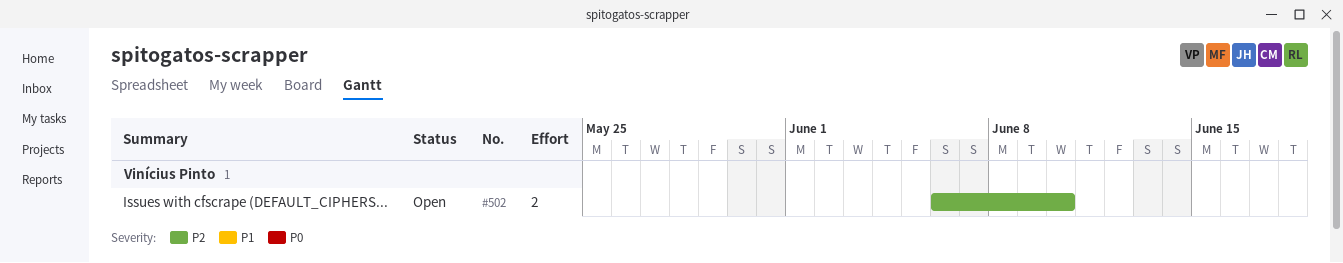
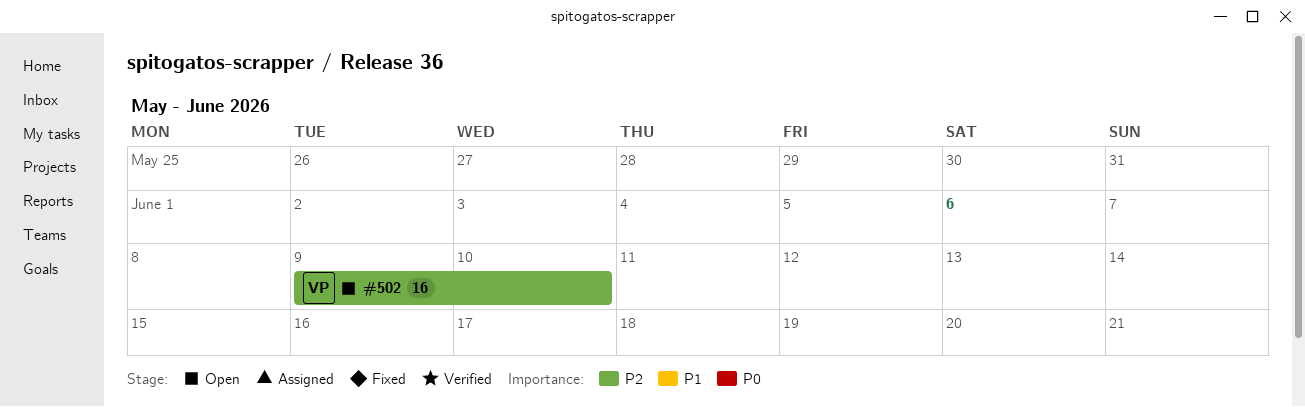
#502, estimate: 2 -> 16
#502, start: Jun 6 -> Jun 9

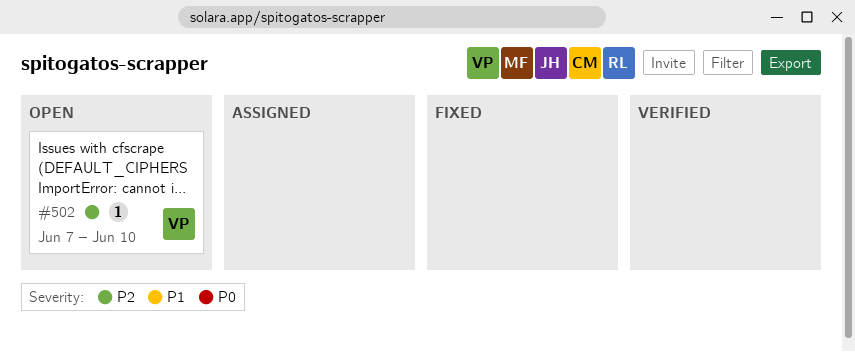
#502, estimate: 16 -> 1
#502, start: Jun 9 -> Jun 7

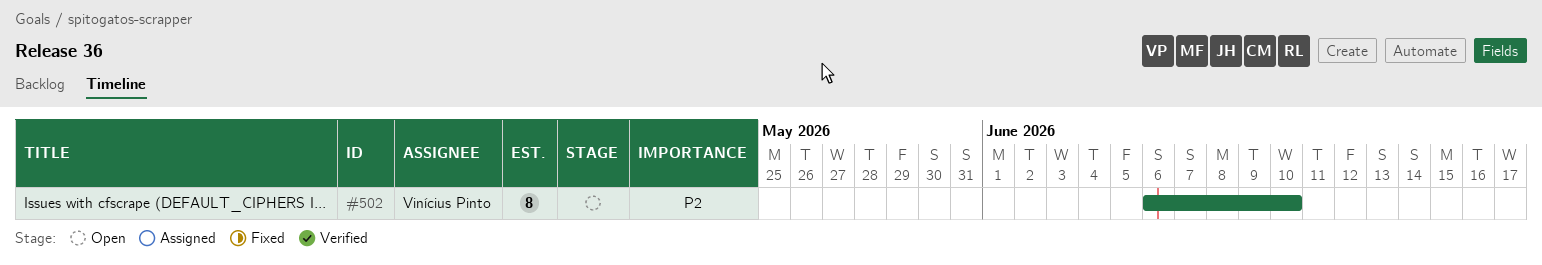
#502, estimate: 1 -> 8
#502, start: Jun 7 -> Jun 6

